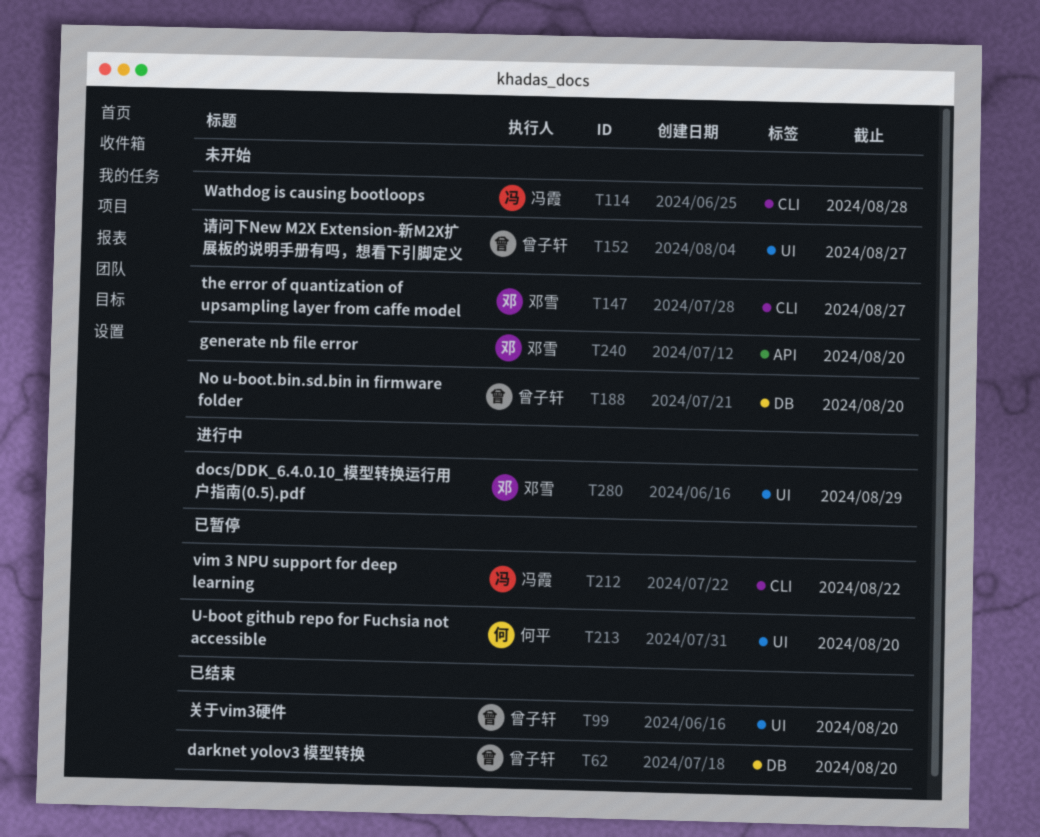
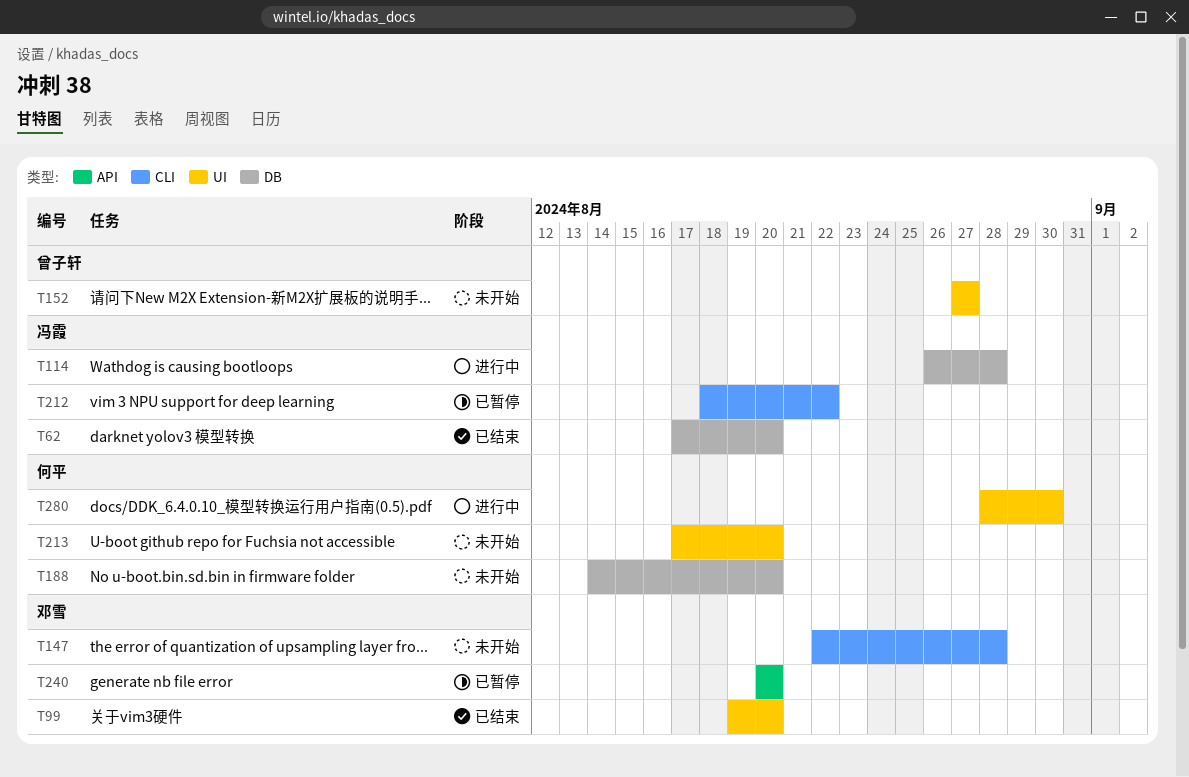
T62, owner: 曾子轩 -> 冯霞
T99, owner: 曾子轩 -> 邓雪
T114, status: 未开始 -> 进行中
T114, label: CLI -> DB
T147, due: Aug 27 -> Aug 28
T188, owner: 曾子轩 -> 何平
T213, status: 已暂停 -> 未开始
T240, status: 未开始 -> 已暂停
T280, owner: 邓雪 -> 何平
T280, due: Aug 29 -> Aug 30

